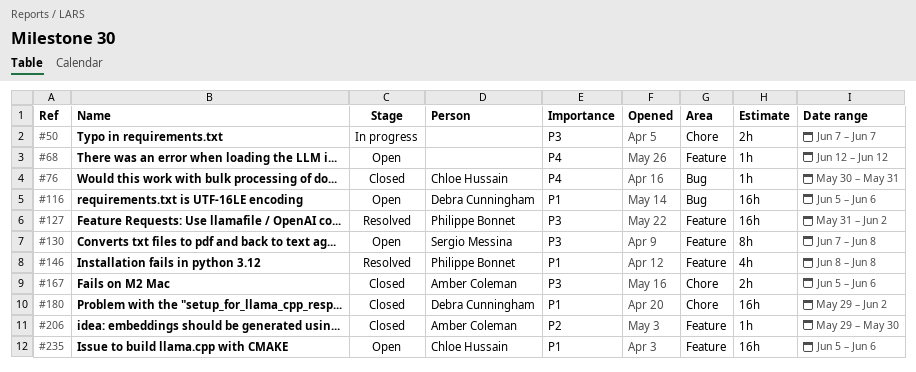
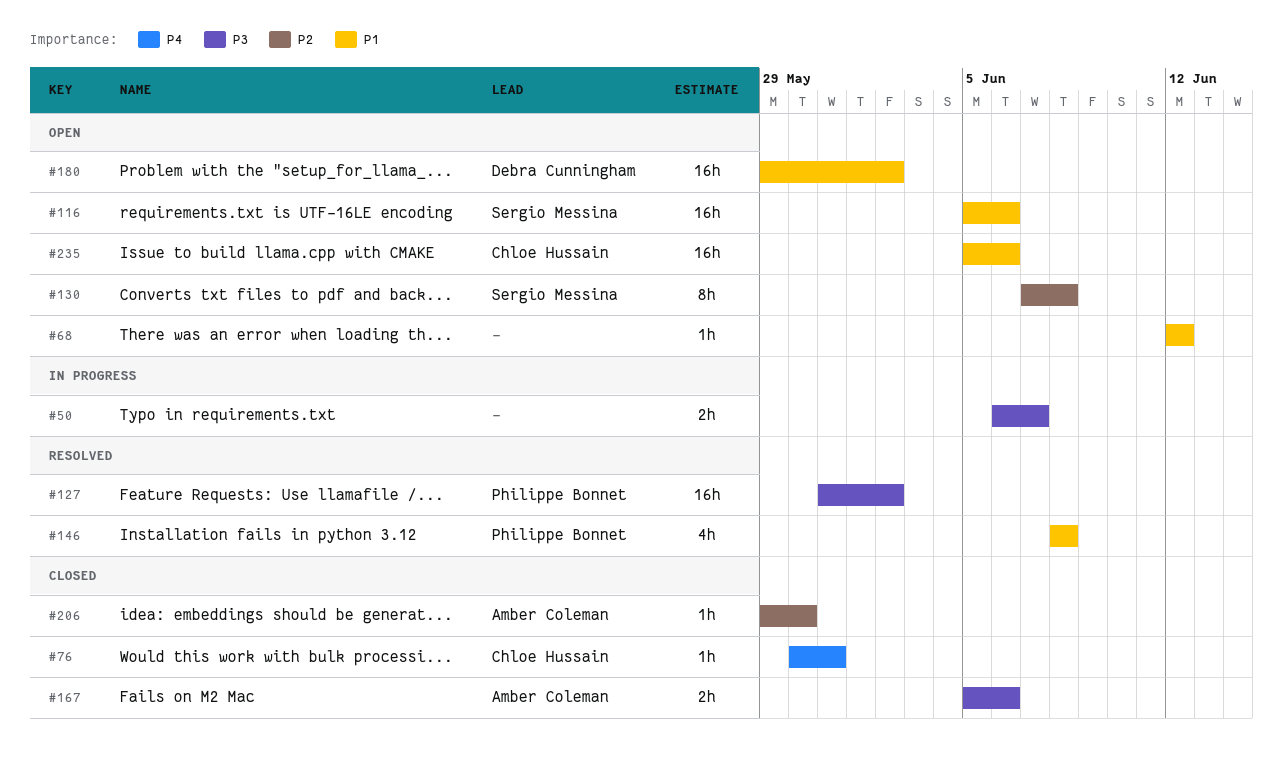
#50, start: Jun 7 -> Jun 6
#68, priority: P4 -> P1
#116, owner: Debra Cunningham -> Sergio Messina
#130, priority: P3 -> P2
#180, status: Closed -> Open

